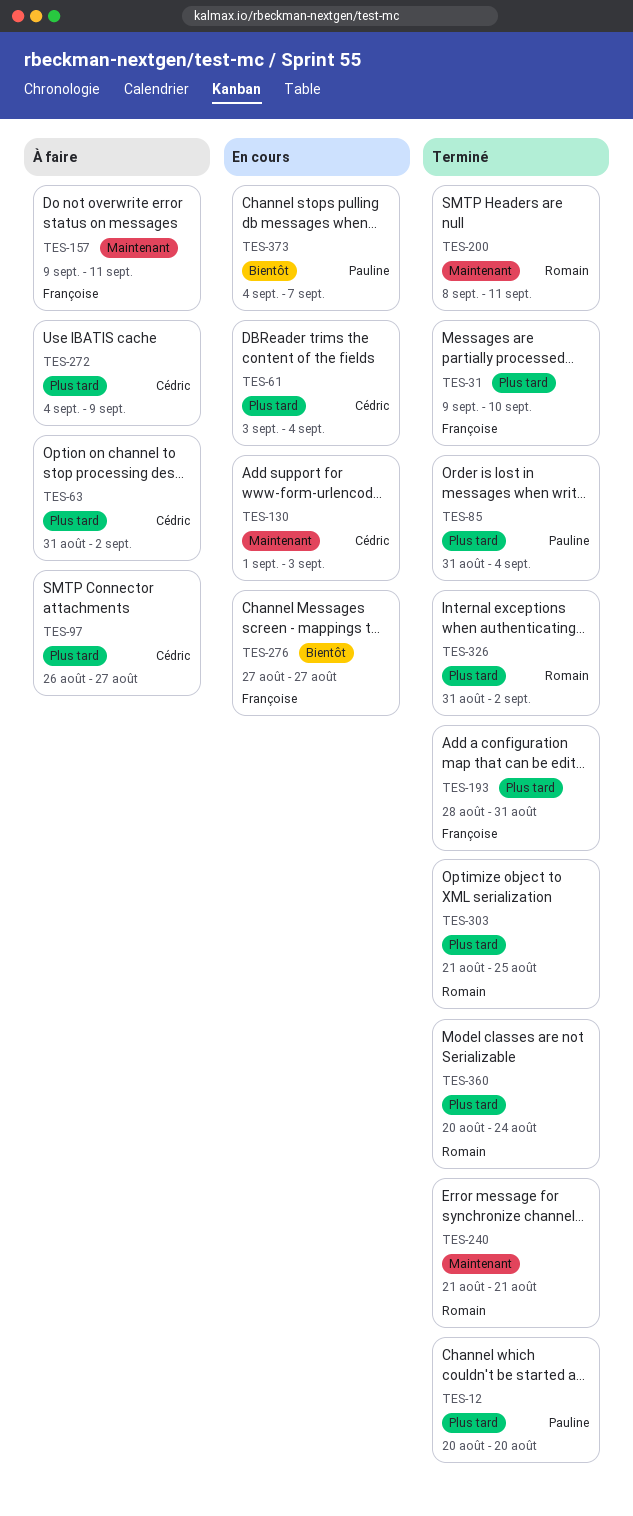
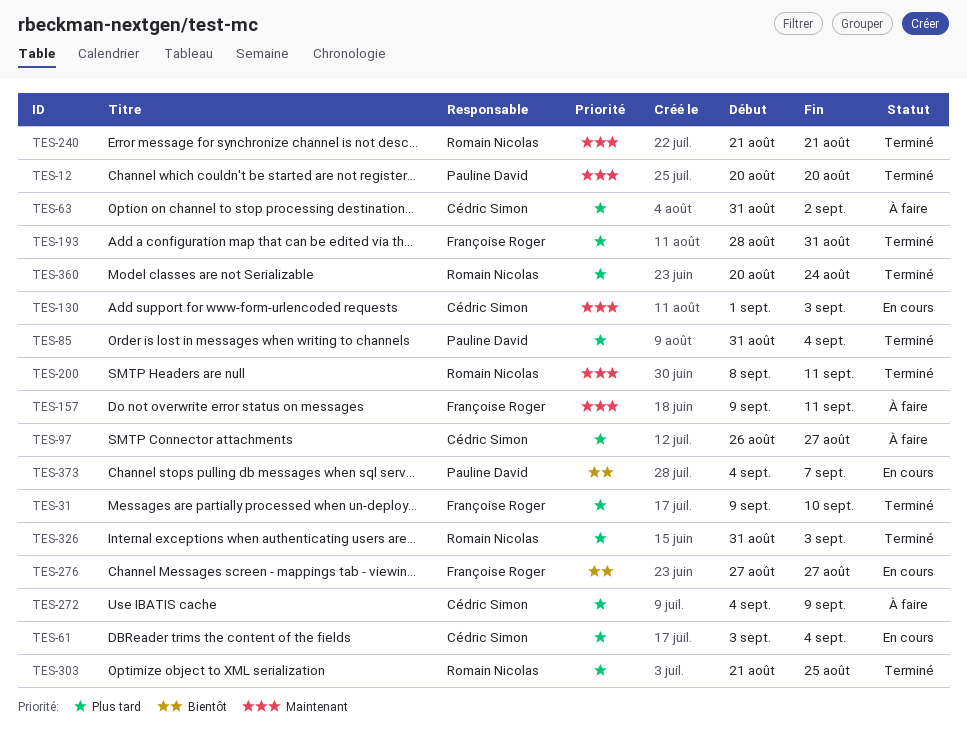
TES-12, priority: Plus tard -> Maintenant
TES-326, due: Sep 2 -> Sep 3

